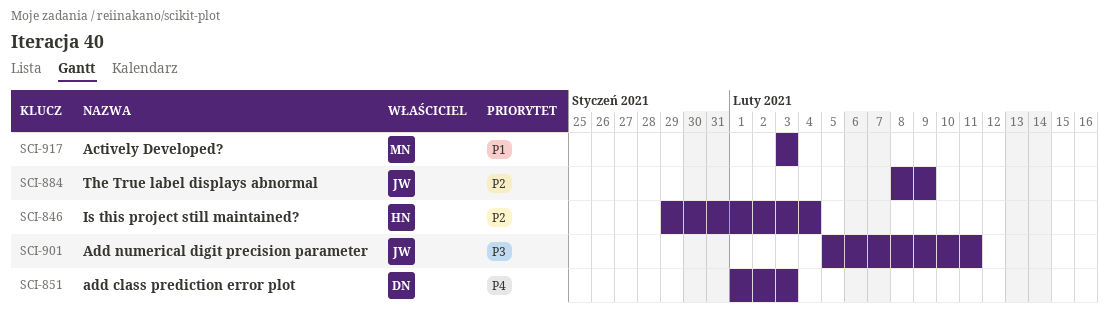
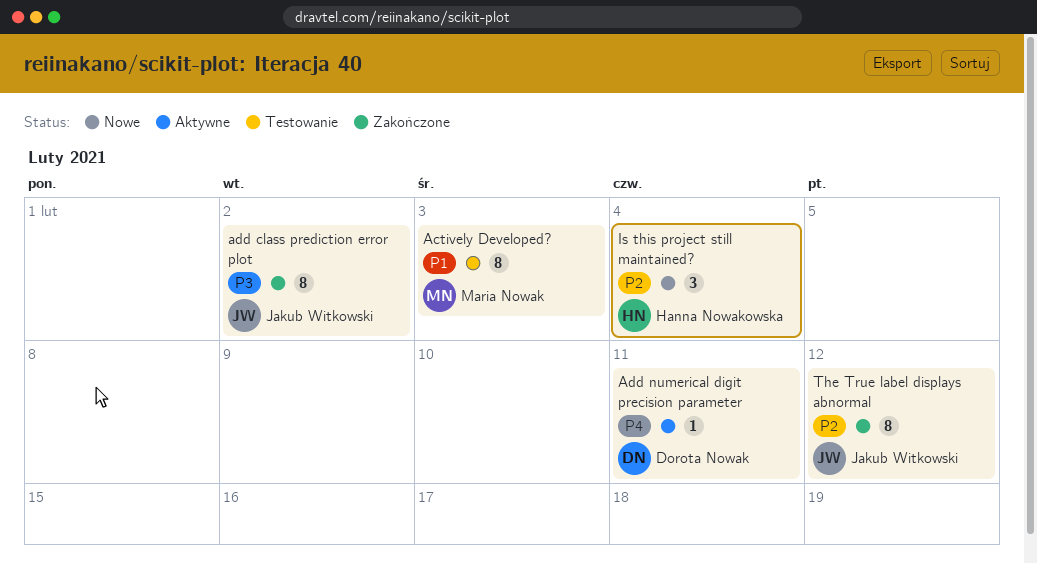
add class prediction error plot, owner: Dorota Nowak -> Jakub Witkowski
add class prediction error plot, priority: P4 -> P3
add class prediction error plot, due: Feb 3 -> Feb 2
Add numerical digit precision parameter, owner: Jakub Witkowski -> Dorota Nowak
Add numerical digit precision parameter, priority: P3 -> P4
The True label displays abnormal, due: Feb 9 -> Feb 12

